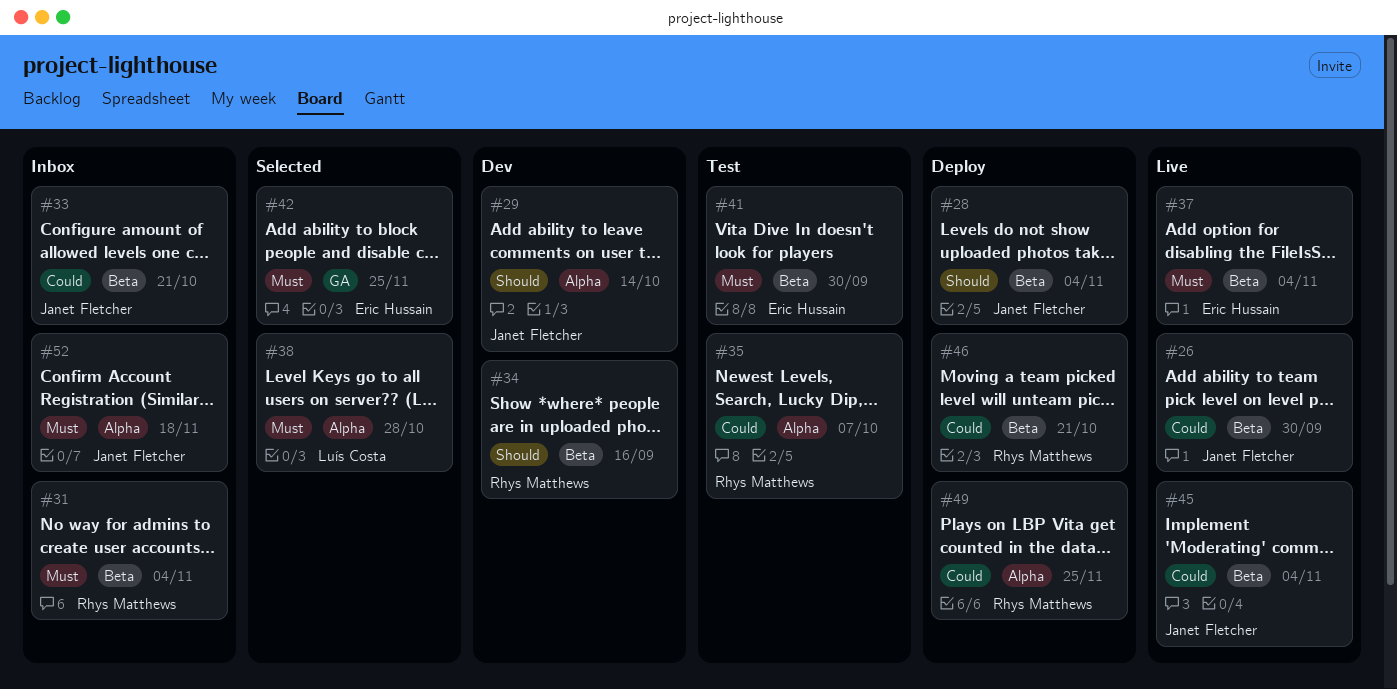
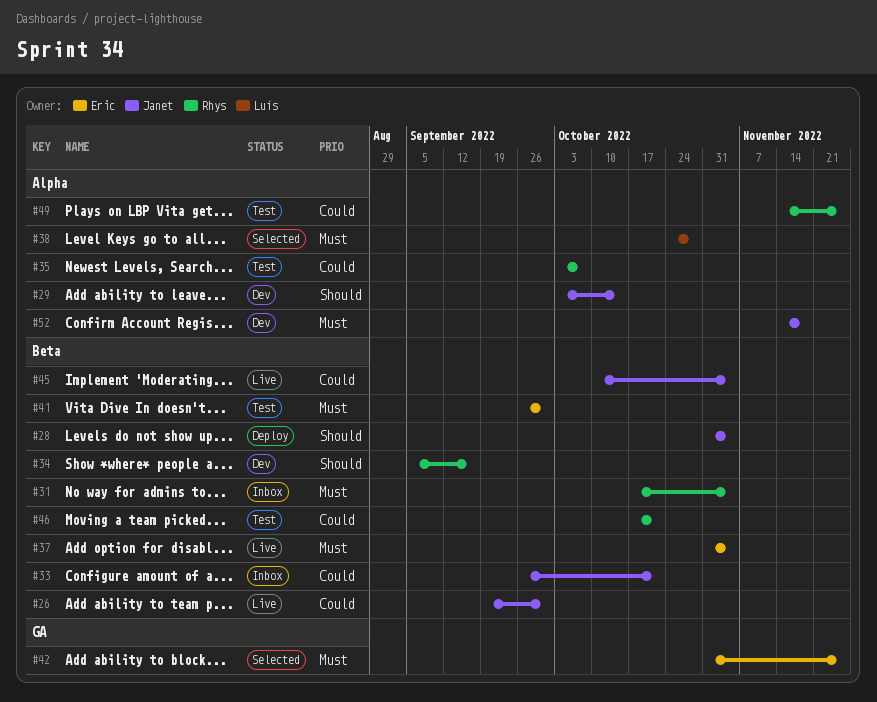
#46, status: Deploy -> Test
#49, status: Deploy -> Test
#52, status: Inbox -> Dev

